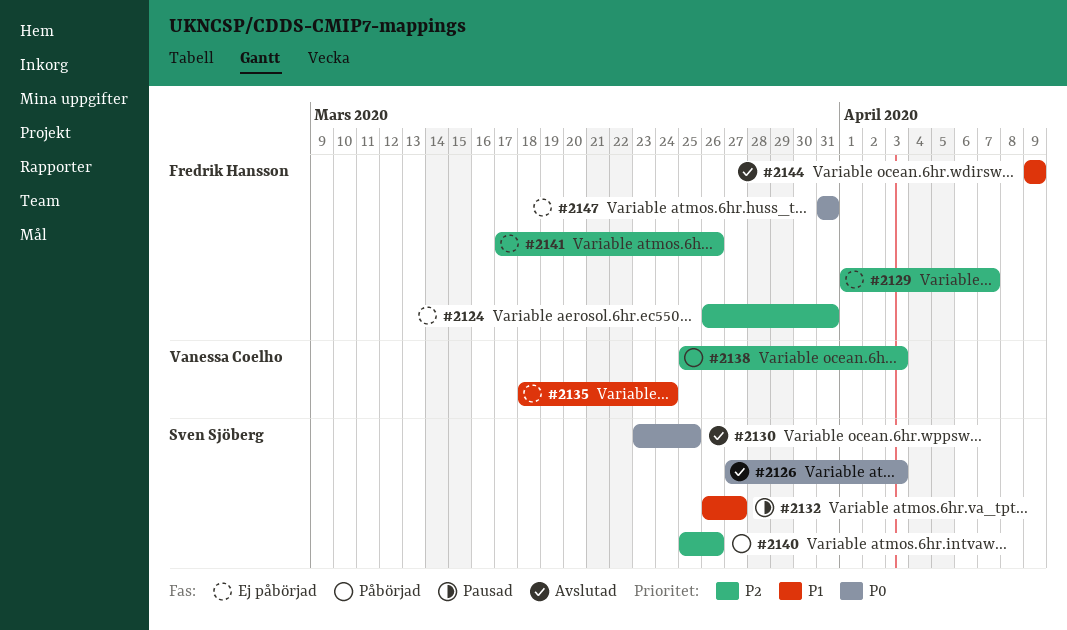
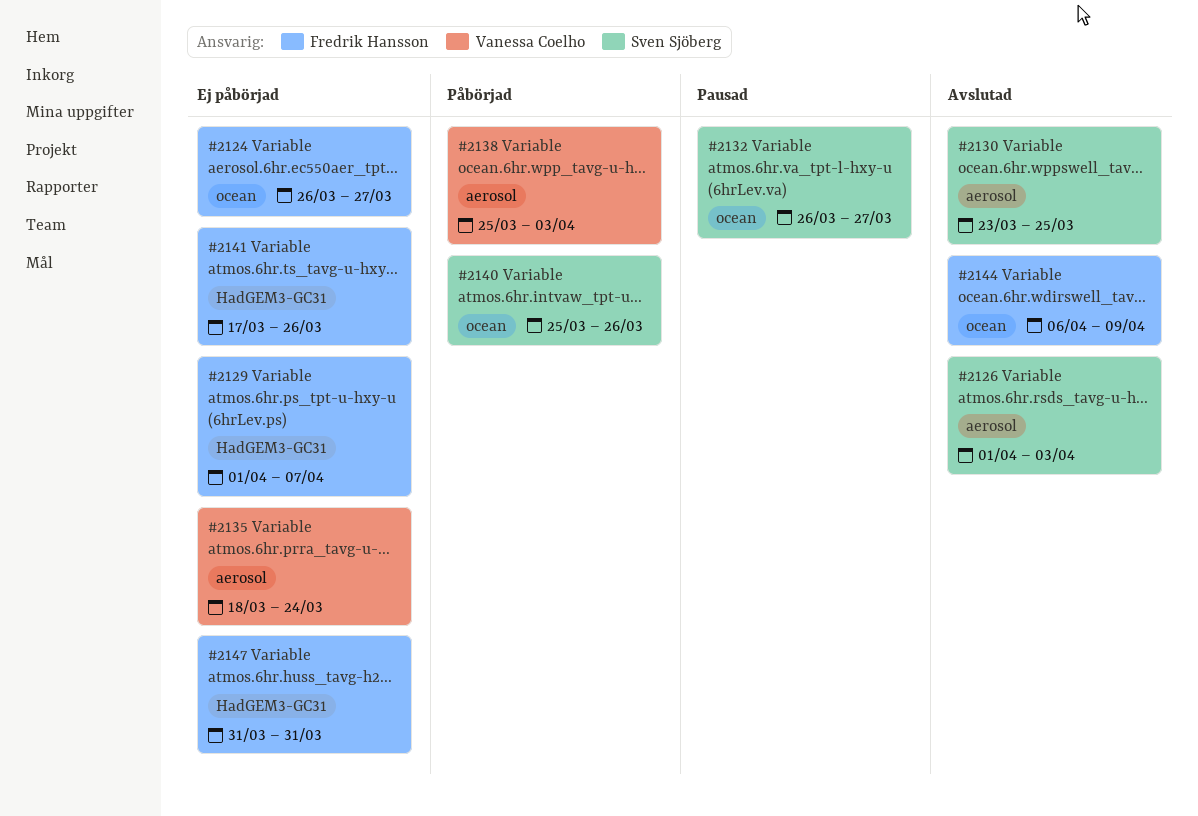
#2124, due: Mar 31 -> Mar 27
#2126, start: Mar 27 -> Apr 1
#2144, start: Apr 9 -> Apr 6

